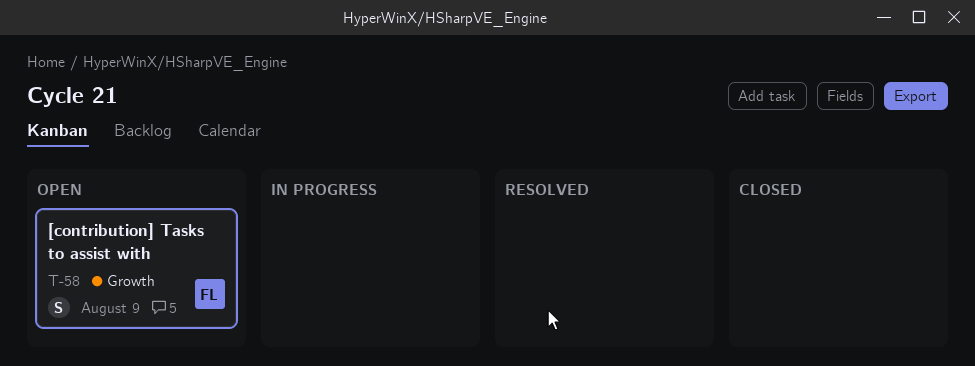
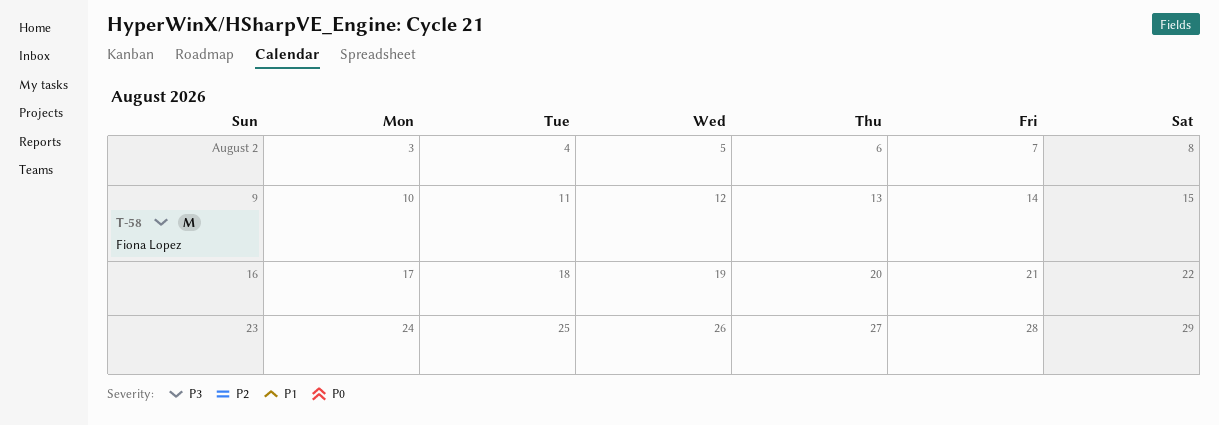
T-58, estimate: S -> M

